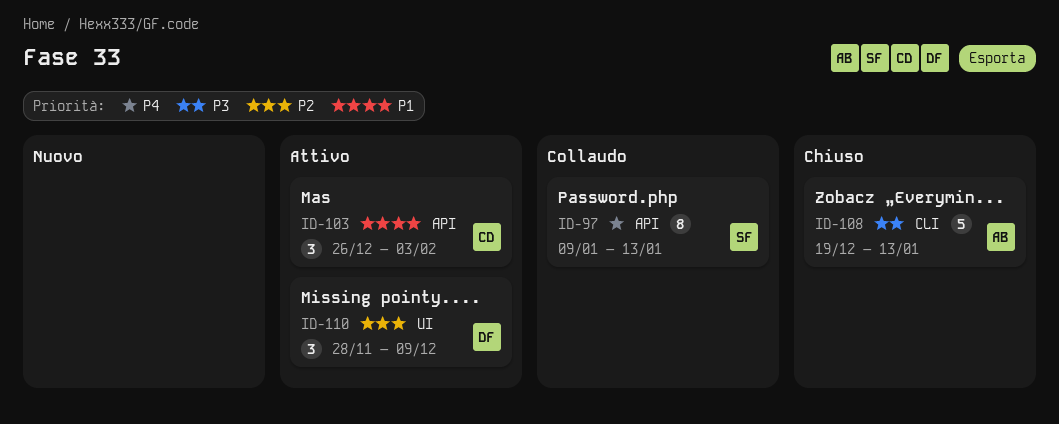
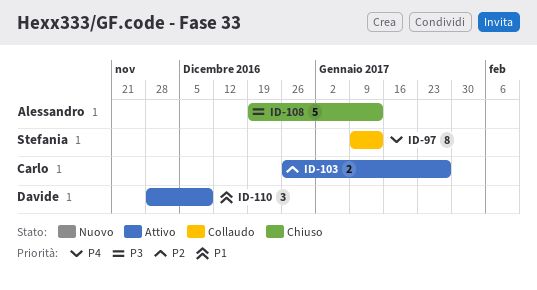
ID-103, priority: P1 -> P2
ID-103, estimate: 3 -> 2
ID-103, due: Feb 3 -> Jan 27
ID-110, priority: P2 -> P1

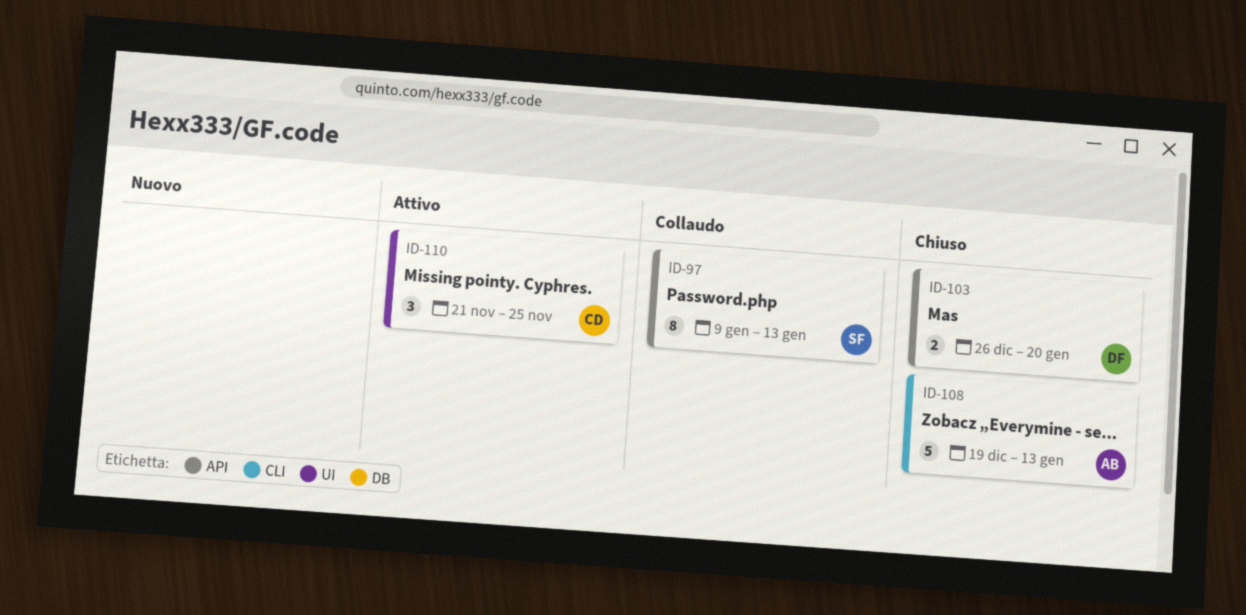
ID-103, status: Attivo -> Chiuso
ID-103, owner: Carlo -> Davide
ID-103, due: Jan 27 -> Jan 20
ID-110, owner: Davide -> Carlo
ID-110, start: Nov 28 -> Nov 21
ID-110, due: Dec 9 -> Nov 25

